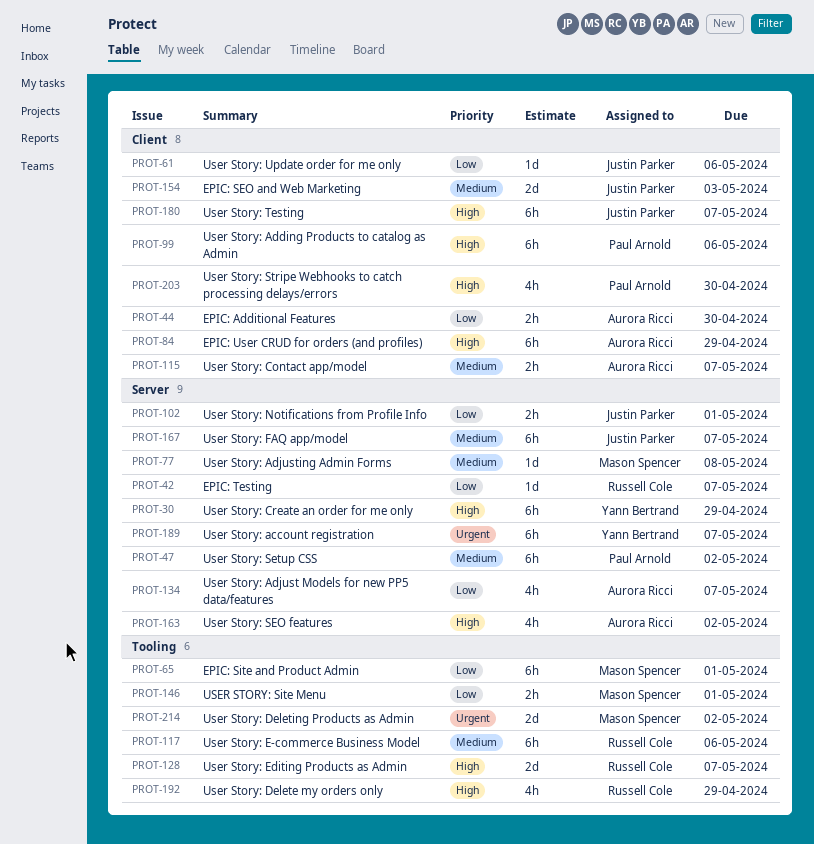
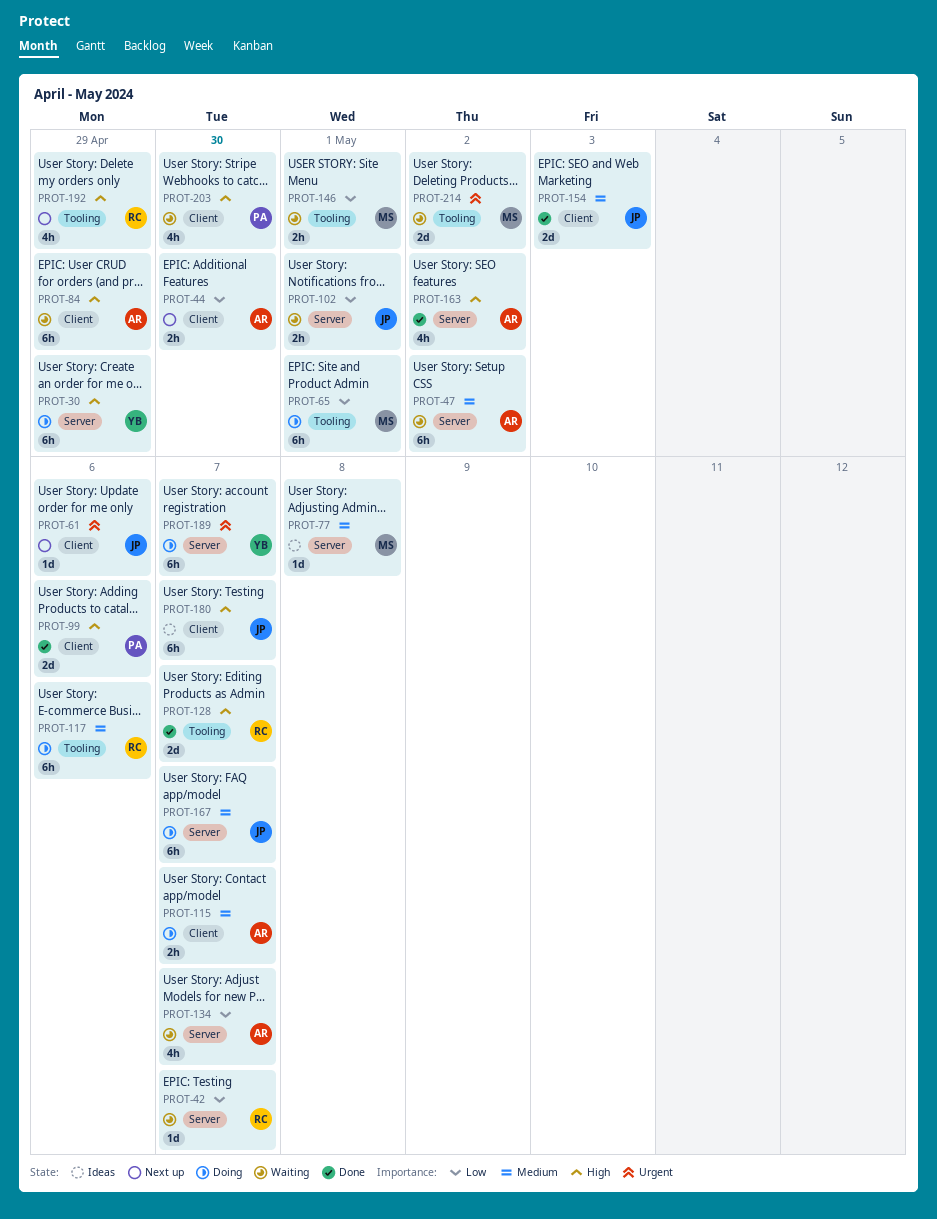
PROT-47, owner: Paul Arnold -> Aurora Ricci
PROT-61, priority: Low -> Urgent
PROT-99, estimate: 6h -> 2d

